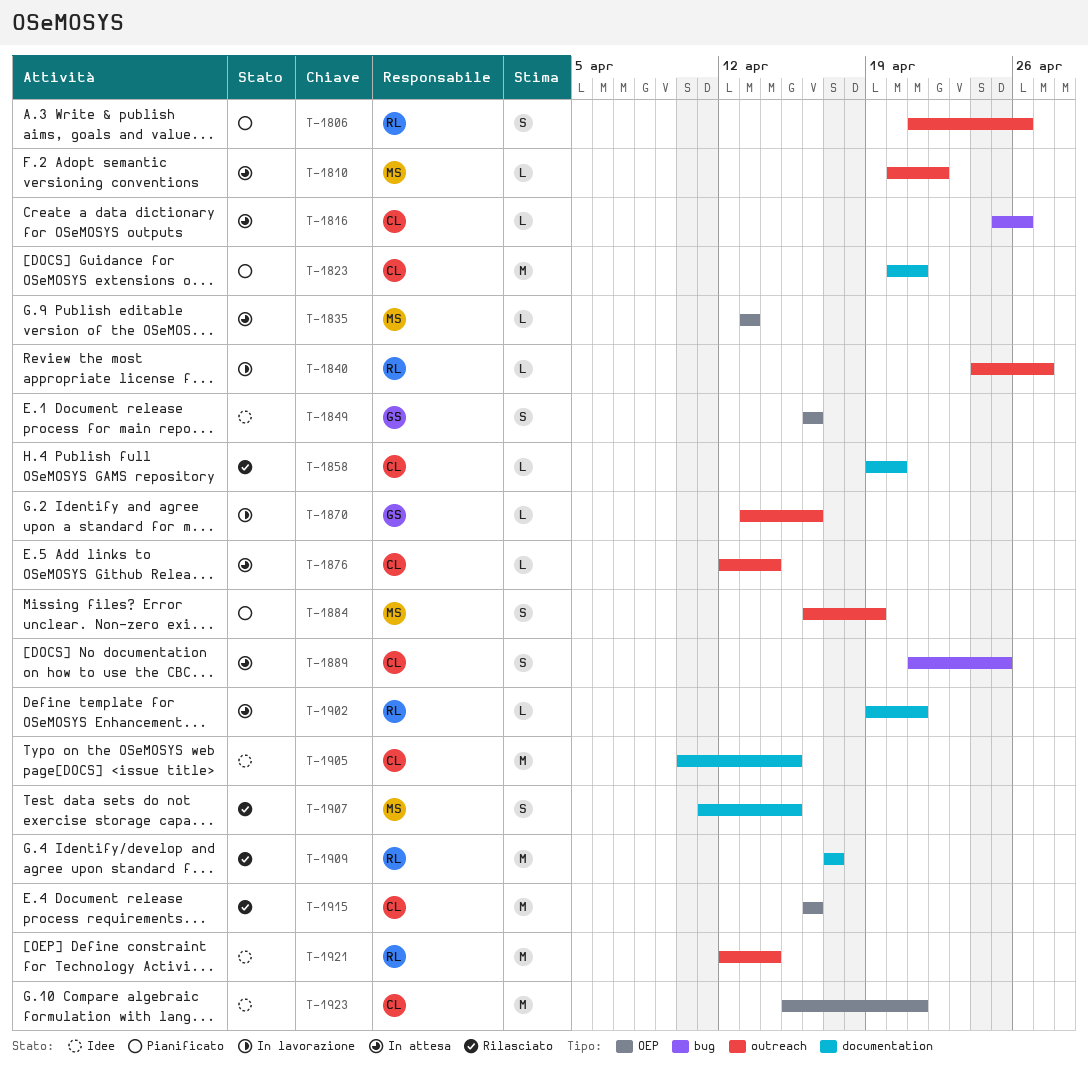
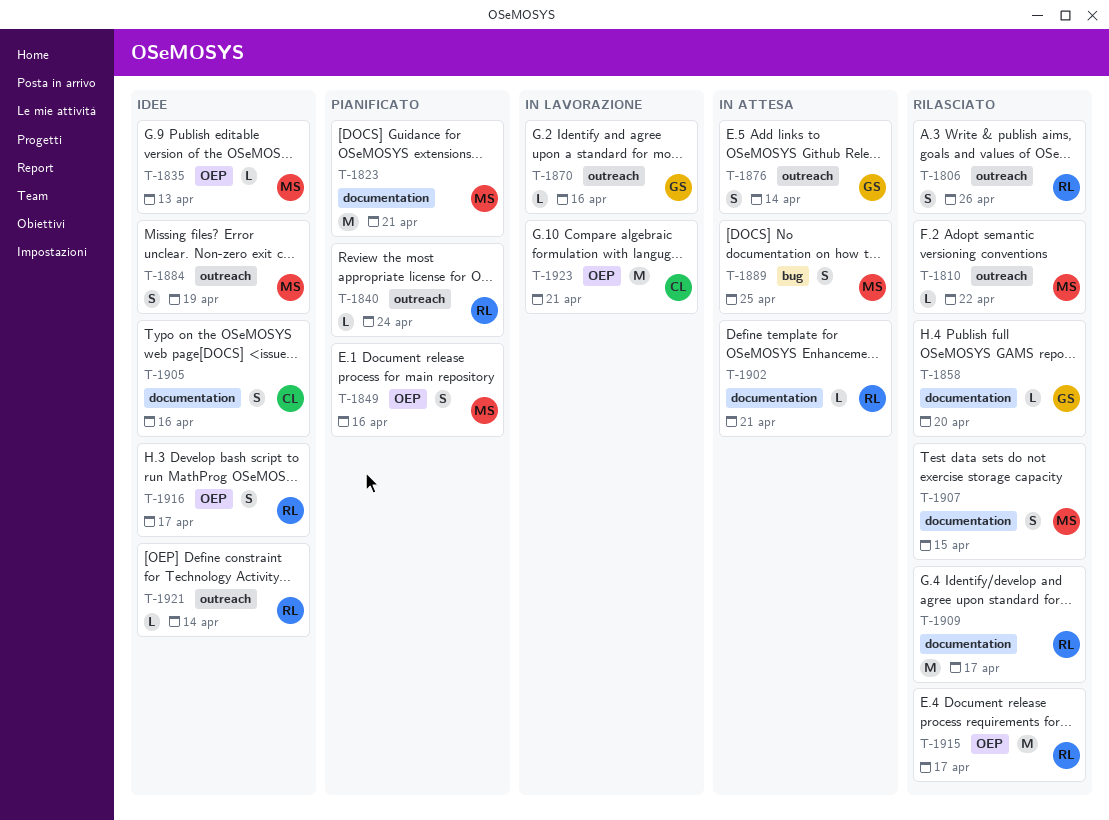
T-1806, status: Pianificato -> Rilasciato
T-1810, status: In attesa -> Rilasciato
T-1816: present -> none
T-1823, owner: CL -> MS
T-1835, status: In attesa -> Idee
T-1840, status: In lavorazione -> Pianificato
T-1840, due: Apr 27 -> Apr 24
T-1849, status: Idee -> Pianificato
T-1849, owner: GS -> MS
T-1858, owner: CL -> GS
T-1876, owner: CL -> GS
T-1876, estimate: L -> S
T-1884, status: Pianificato -> Idee
T-1889, owner: CL -> MS
T-1905, estimate: M -> S
T-1905, due: Apr 15 -> Apr 16
T-1915, owner: CL -> RL
T-1915, due: Apr 16 -> Apr 17
T-1916: none -> present
T-1921, estimate: M -> L
T-1923, status: Idee -> In lavorazione

